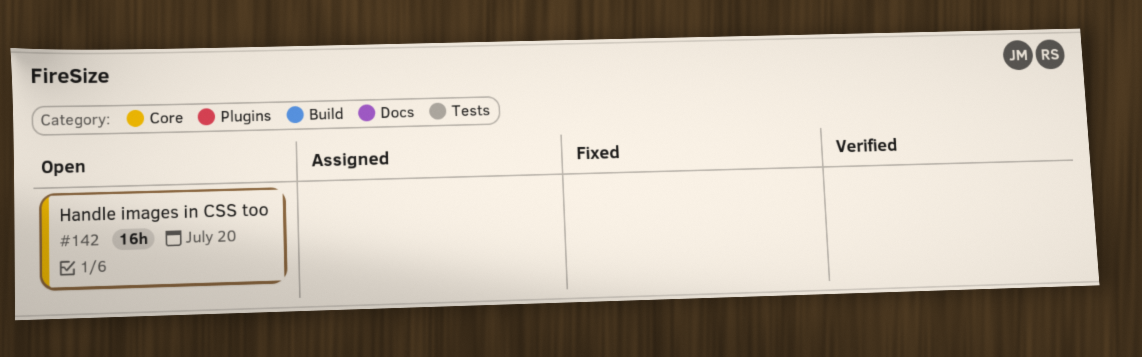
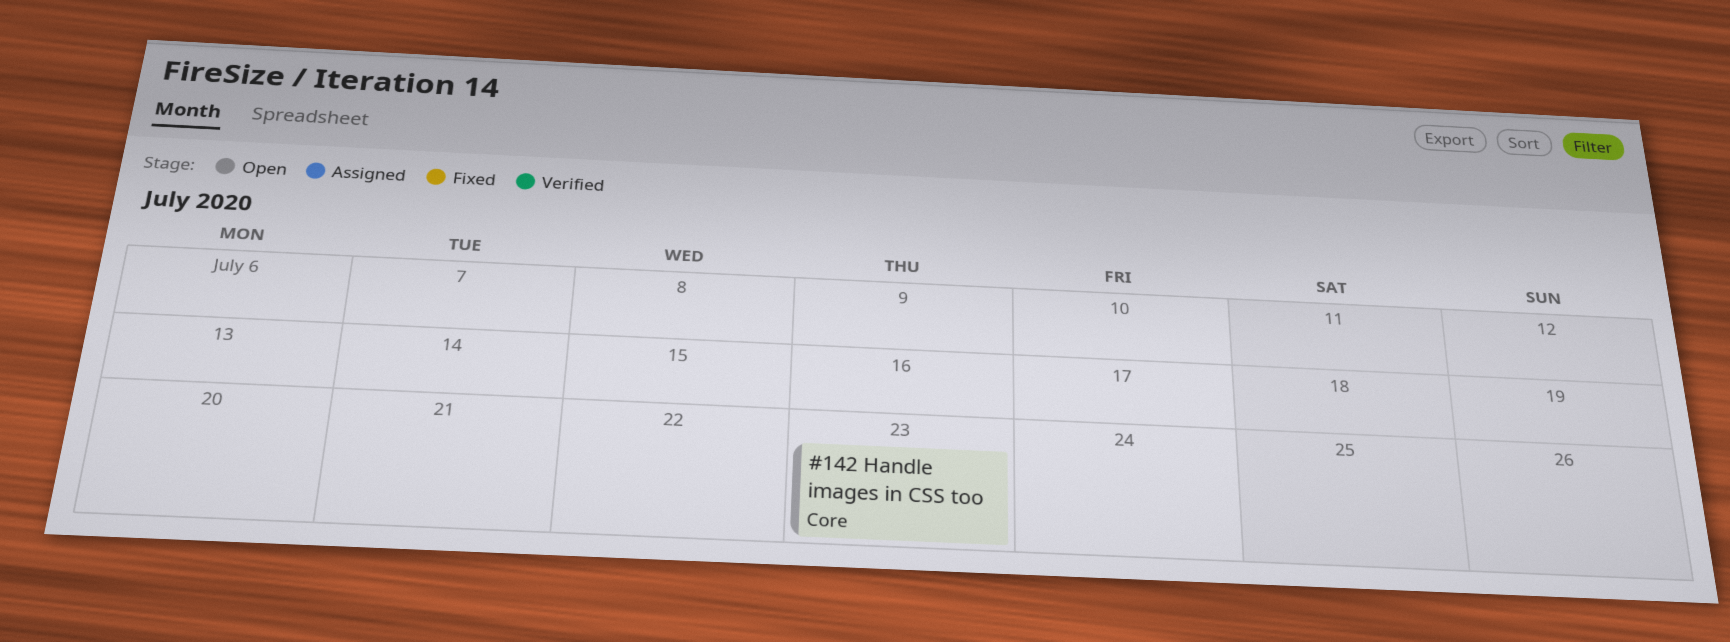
#142, due: Jul 20 -> Jul 23

